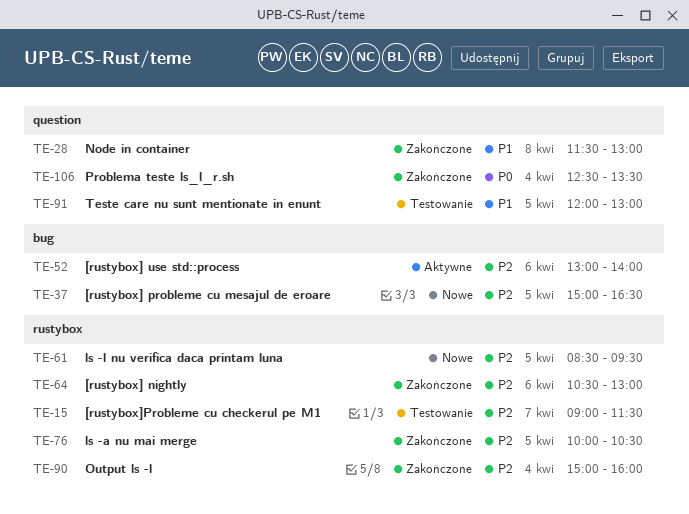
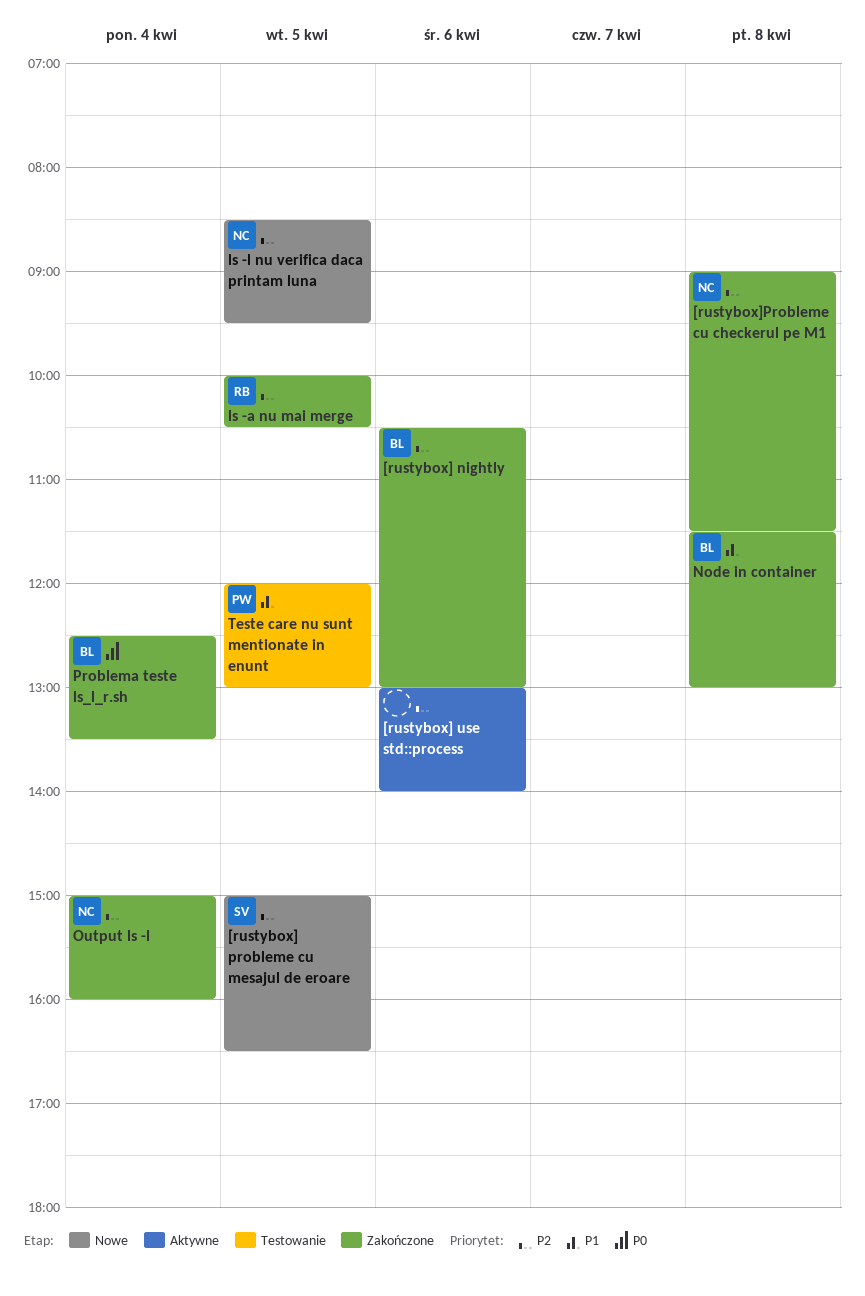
[rustybox]Probleme cu checkerul pe M1, status: Testowanie -> Zakończone
[rustybox]Probleme cu checkerul pe M1, day: Apr 7 -> Apr 8

